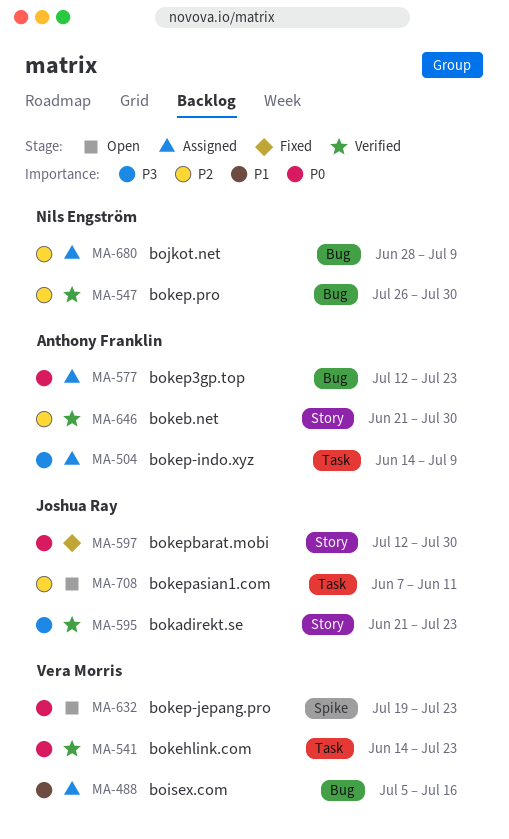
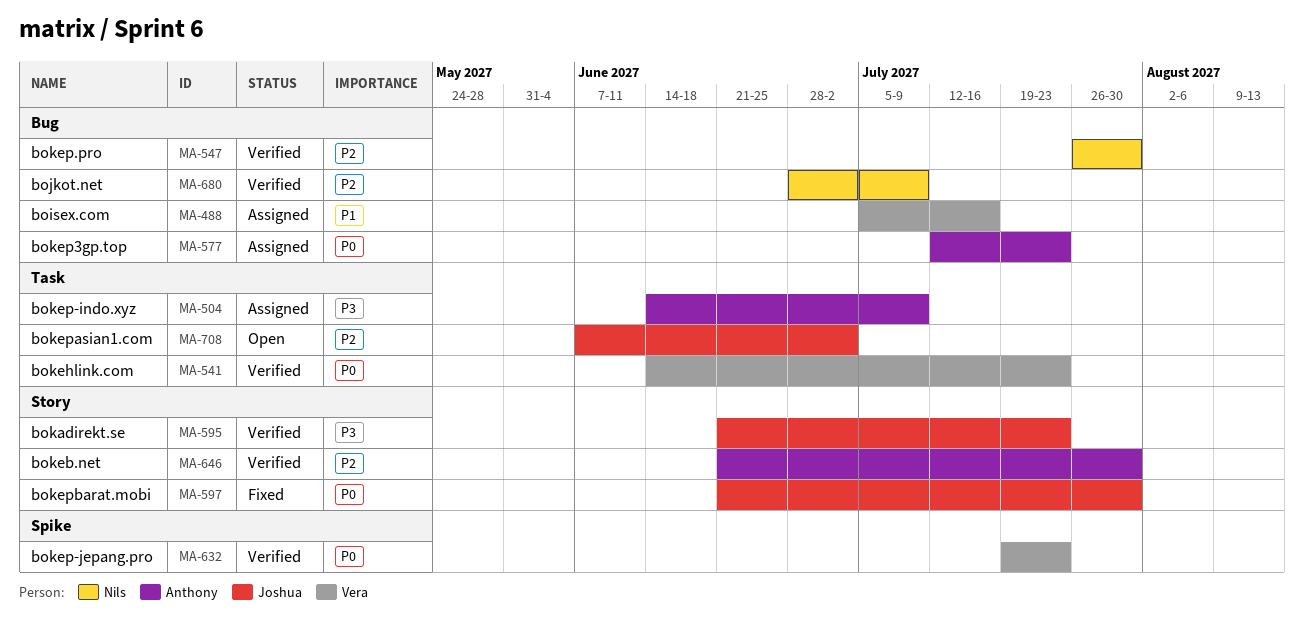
MA-597, start: Jul 12 -> Jun 21
MA-632, status: Open -> Verified
MA-680, status: Assigned -> Verified
MA-708, due: Jun 11 -> Jul 2

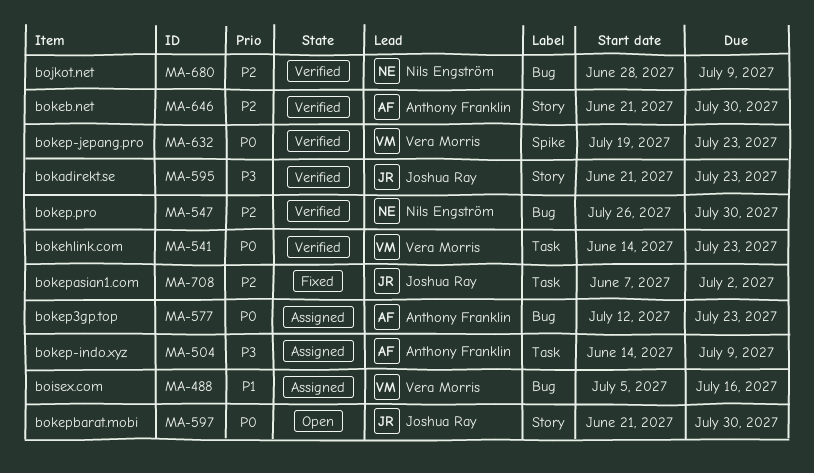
MA-597, status: Fixed -> Open
MA-708, status: Open -> Fixed

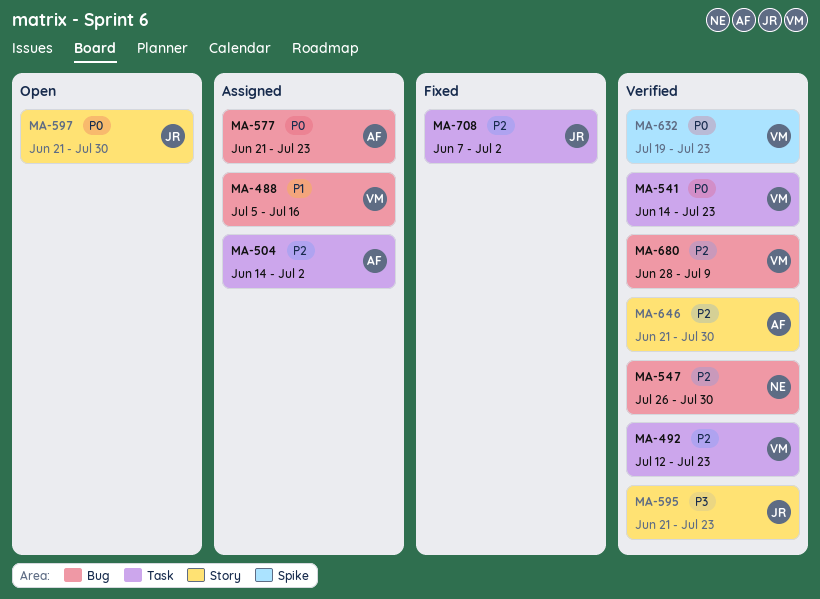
MA-492: none -> present
MA-504, priority: P3 -> P2
MA-504, due: Jul 9 -> Jul 2
MA-577, start: Jul 12 -> Jun 21
MA-680, owner: Nils Engström -> Vera Morris

